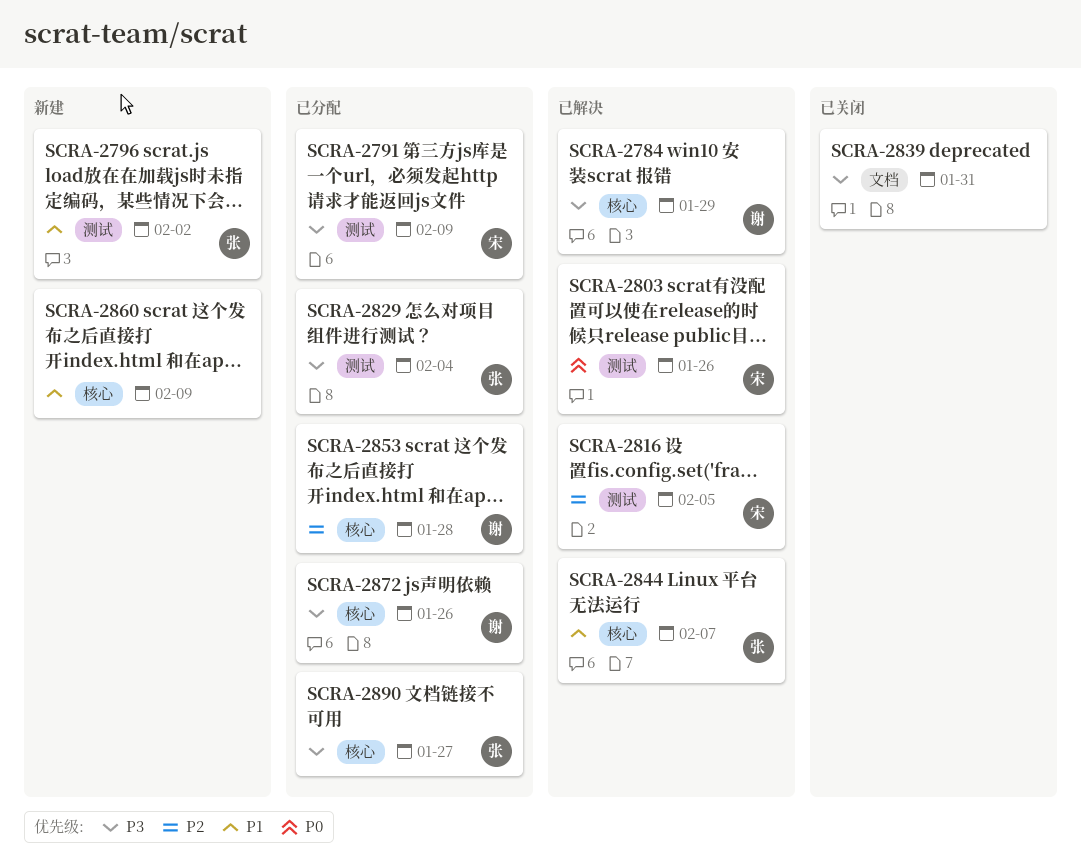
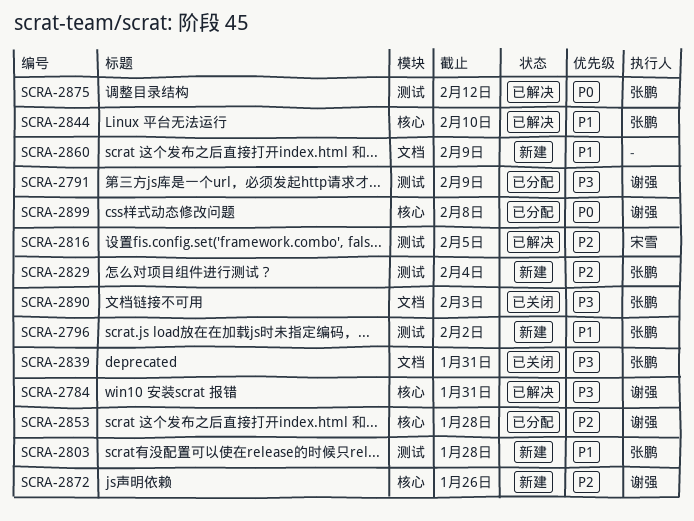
SCRA-2784, due: Jan 29 -> Jan 31
SCRA-2791, owner: 宋雪 -> 谢强
SCRA-2803, status: 已解决 -> 新建
SCRA-2803, owner: 宋雪 -> 张鹏
SCRA-2803, priority: P0 -> P1
SCRA-2803, due: Jan 26 -> Jan 28
SCRA-2829, status: 已分配 -> 新建
SCRA-2829, priority: P3 -> P2
SCRA-2839, owner: none -> 张鹏
SCRA-2844, due: Feb 7 -> Feb 10
SCRA-2860, label: 核心 -> 文档
SCRA-2872, status: 已分配 -> 新建
SCRA-2872, priority: P3 -> P2
SCRA-2875: none -> present
SCRA-2890, status: 已分配 -> 已关闭
SCRA-2890, label: 核心 -> 文档
SCRA-2890, due: Jan 27 -> Feb 3
SCRA-2899: none -> present

